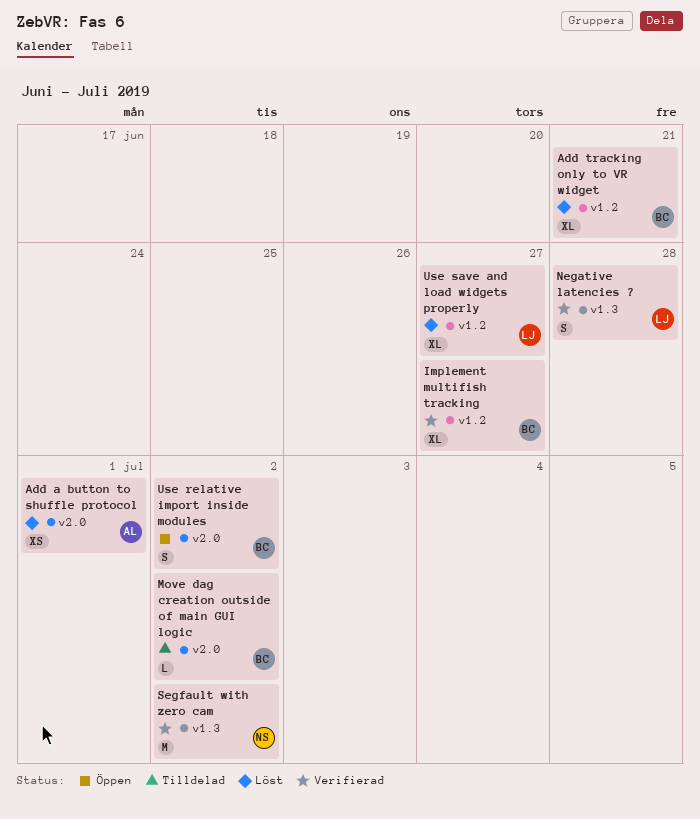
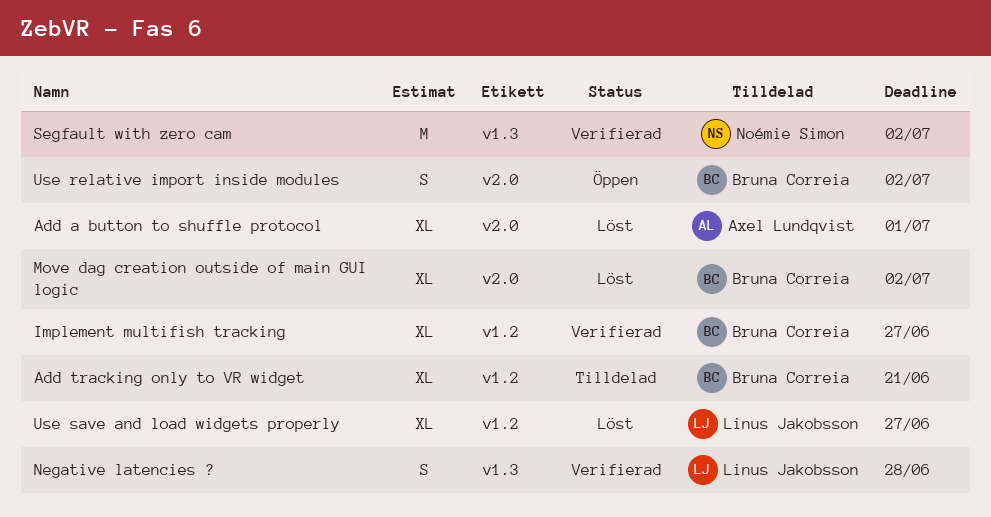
Add a button to shuffle protocol, estimate: XS -> XL
Add tracking only to VR widget, status: Löst -> Tilldelad
Move dag creation outside of main GUI logic, status: Tilldelad -> Löst
Move dag creation outside of main GUI logic, estimate: L -> XL

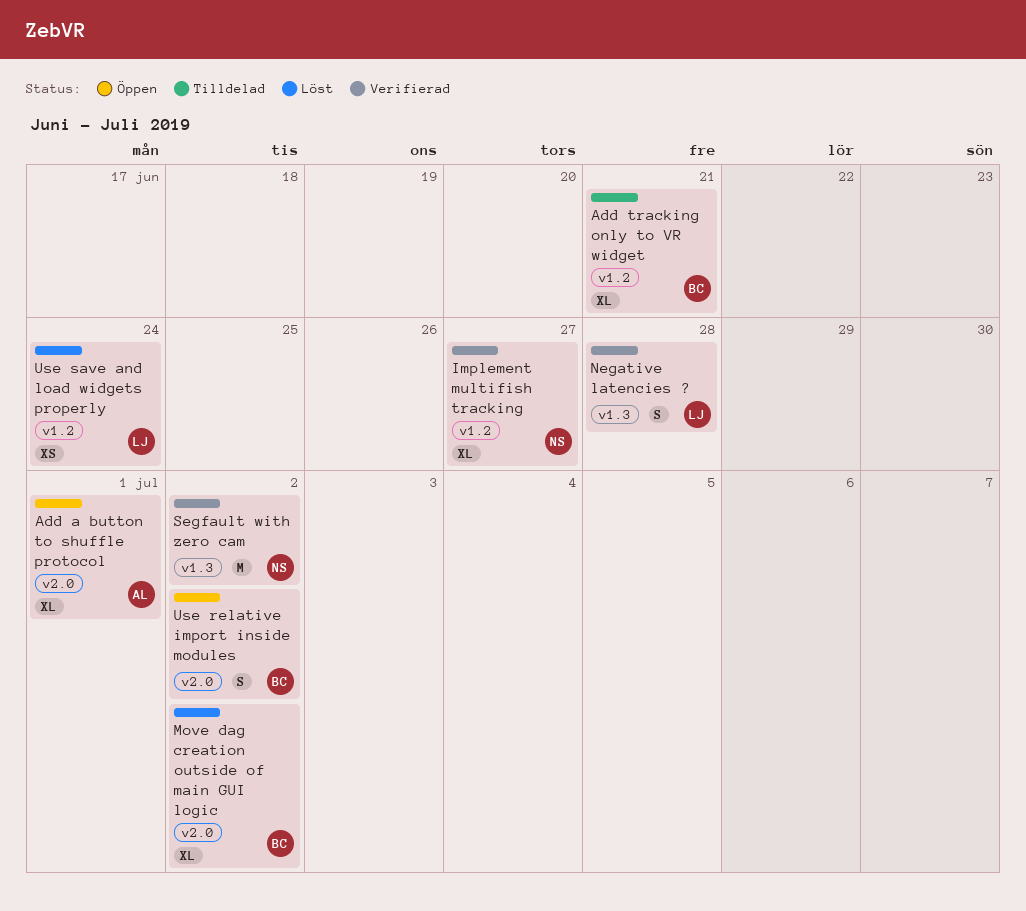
Add a button to shuffle protocol, status: Löst -> Öppen
Implement multifish tracking, owner: Bruna Correia -> Noémie Simon
Use save and load widgets properly, estimate: XL -> XS
Use save and load widgets properly, due: Jun 27 -> Jun 24

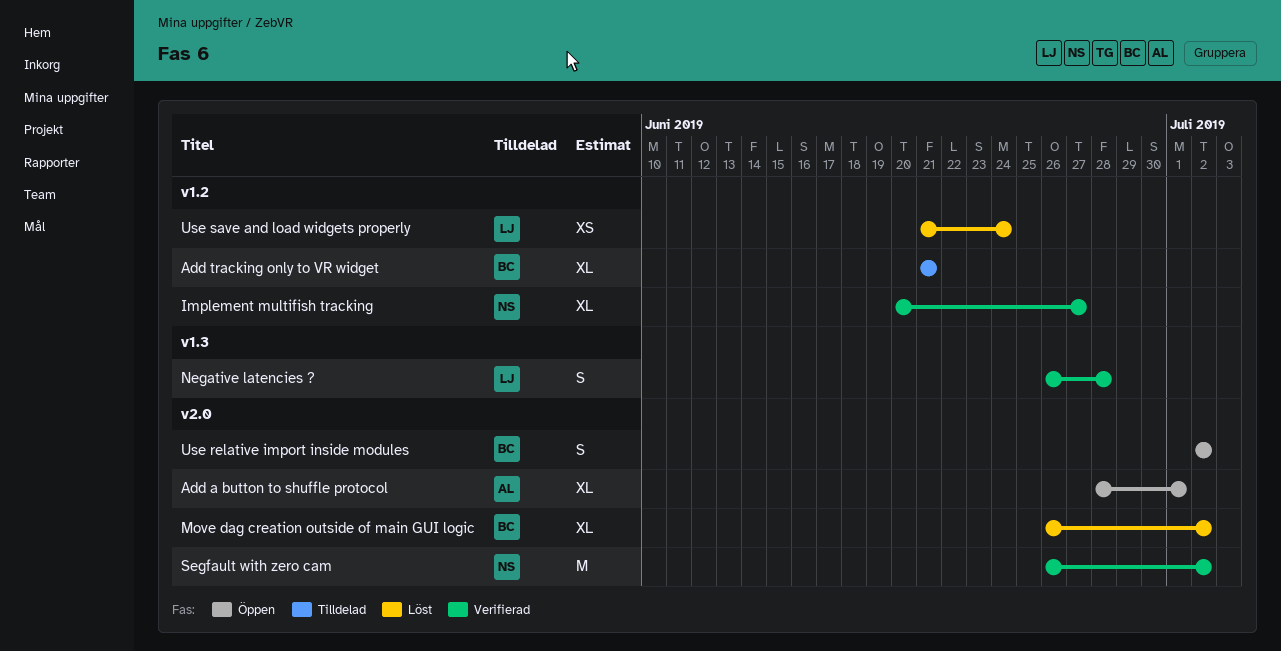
Segfault with zero cam, label: v1.3 -> v2.0

